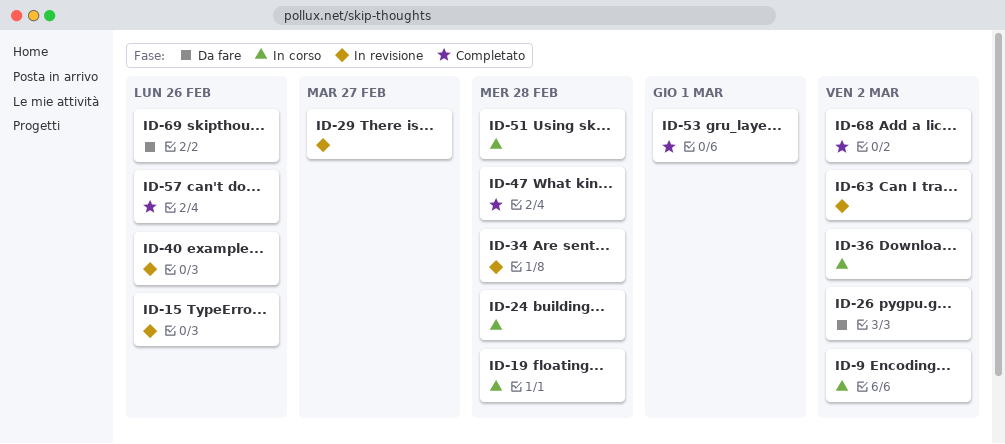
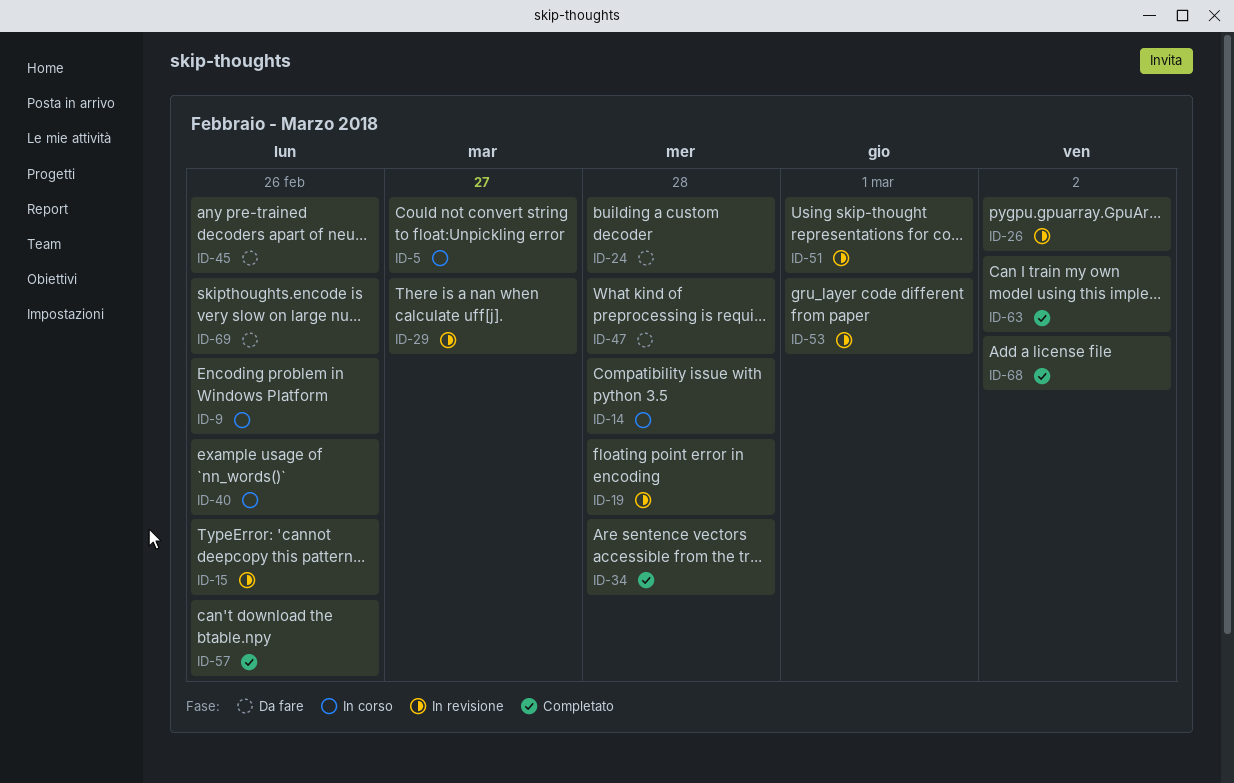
ID-5: none -> present
ID-9, due: Mar 2 -> Feb 26
ID-14: none -> present
ID-19, status: In corso -> In revisione
ID-24, status: In corso -> Da fare
ID-26, status: Da fare -> In revisione
ID-34, status: In revisione -> Completato
ID-36: present -> none
ID-40, status: In revisione -> In corso
ID-45: none -> present
ID-47, status: Completato -> Da fare
ID-51, status: In corso -> In revisione
ID-51, due: Feb 28 -> Mar 1
ID-53, status: Completato -> In revisione
ID-63, status: In revisione -> Completato

